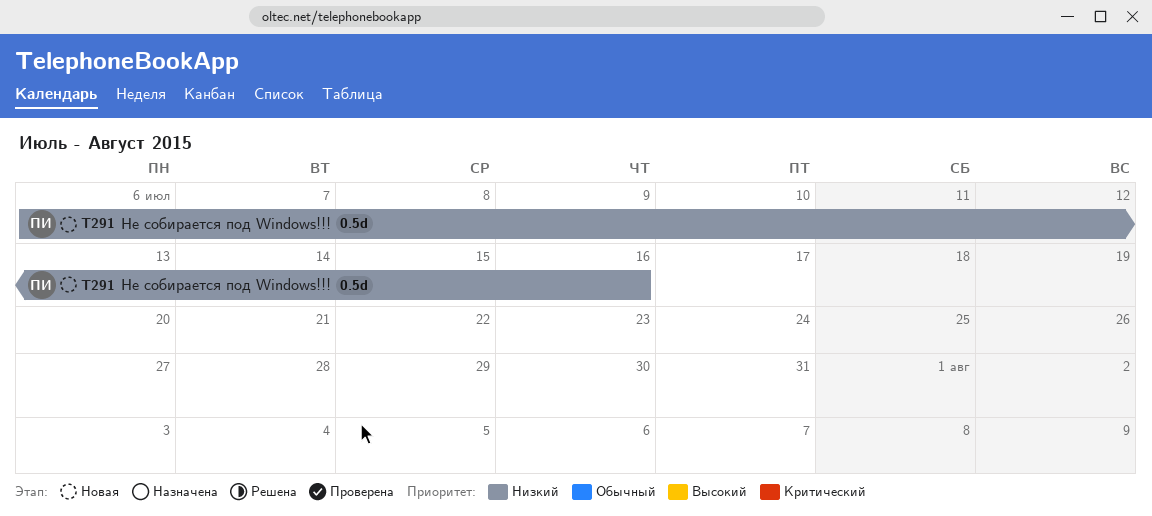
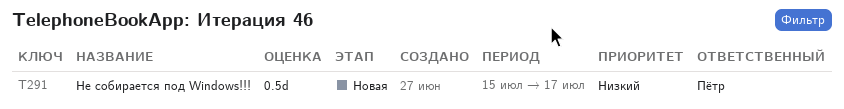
T291, start: Jul 6 -> Jul 15
T291, due: Jul 16 -> Jul 17

